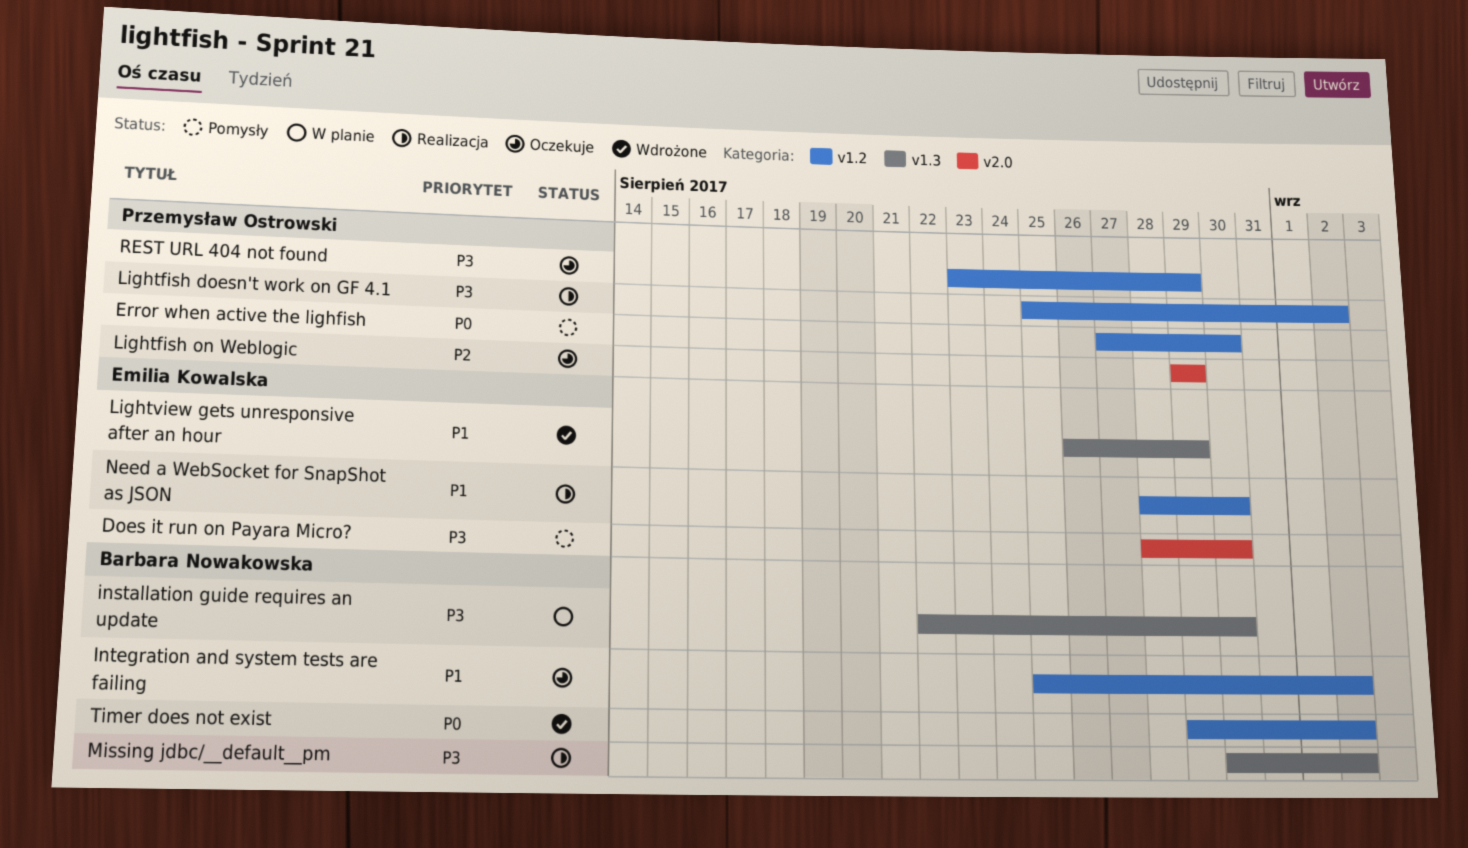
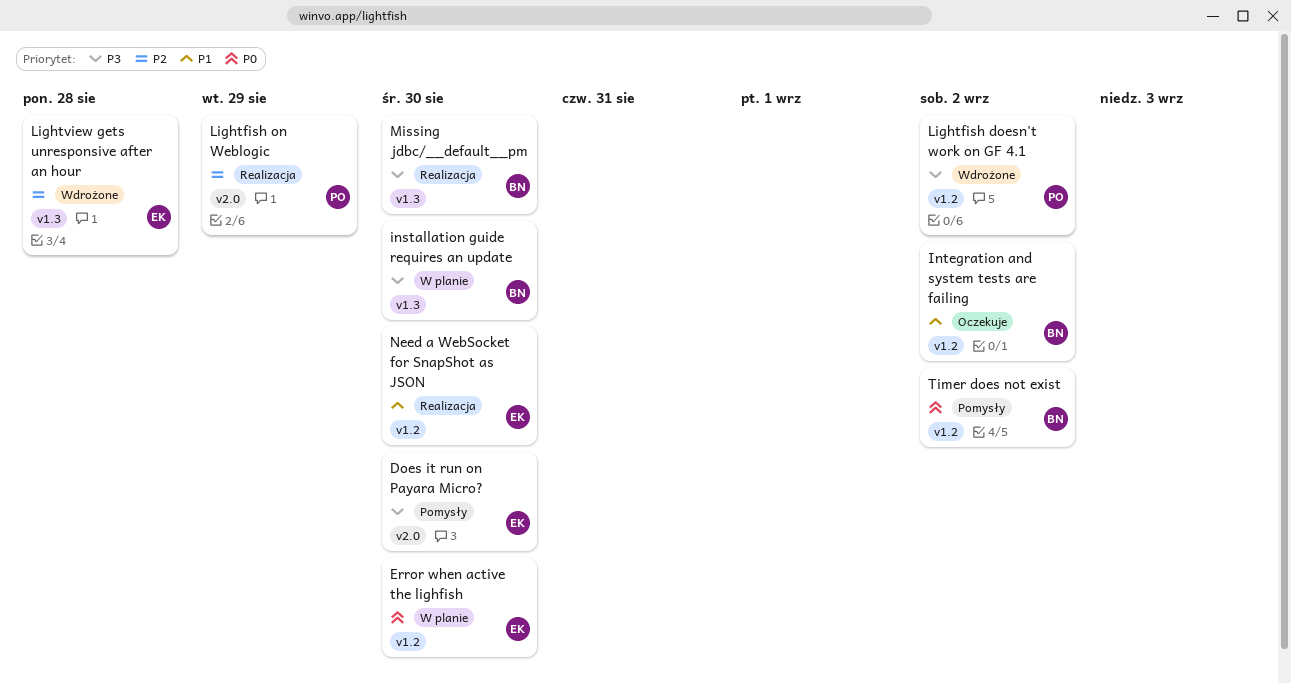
Error when active the lighfish, status: Pomysły -> W planie
Error when active the lighfish, owner: Przemysław Ostrowski -> Emilia Kowalska
Lightfish doesn't work on GF 4.1, status: Realizacja -> Wdrożone
Lightfish on Weblogic, status: Oczekuje -> Realizacja
Lightview gets unresponsive after an hour, priority: P1 -> P2
Lightview gets unresponsive after an hour, due: Aug 29 -> Aug 28
Missing jdbc/__default__pm, due: Sep 2 -> Aug 30
REST URL 404 not found: present -> none
Timer does not exist, status: Wdrożone -> Pomysły

